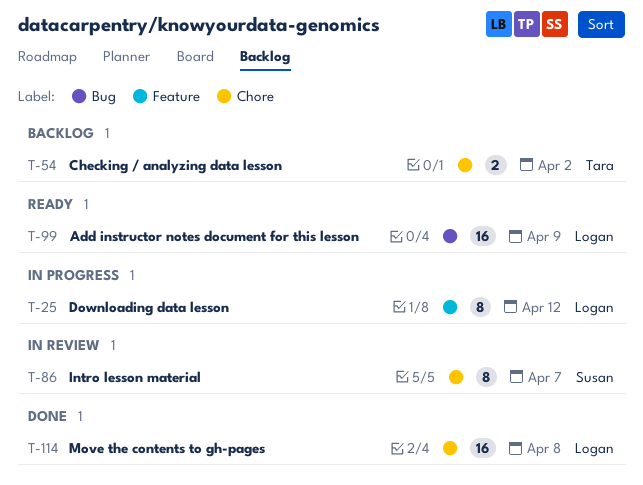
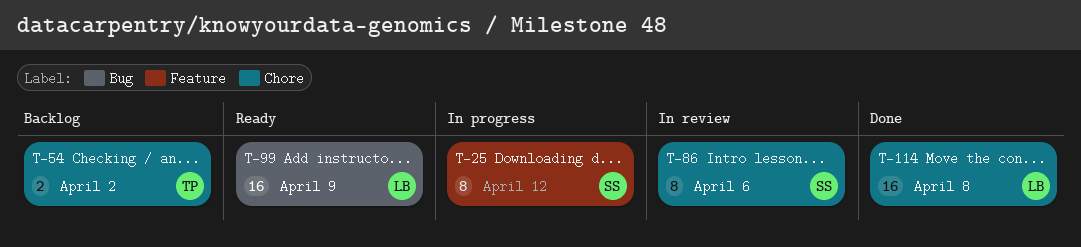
T-25, owner: Logan -> Susan
T-86, due: Apr 7 -> Apr 6

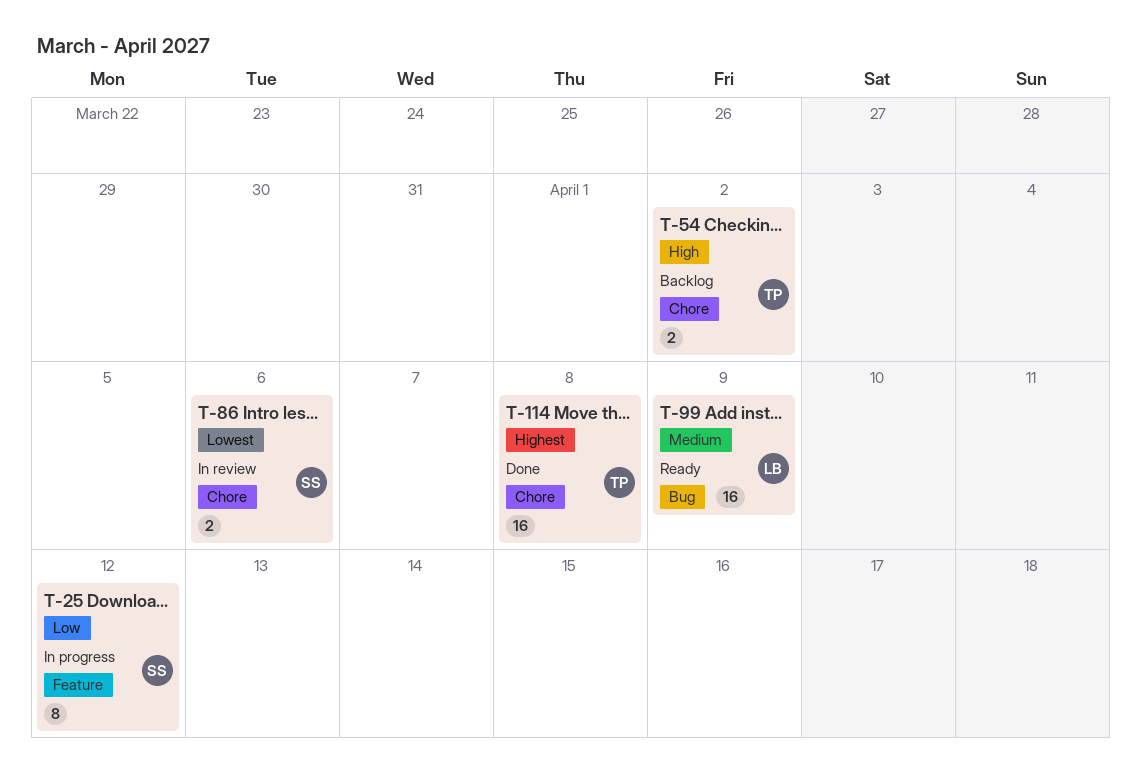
T-86, estimate: 8 -> 2
T-114, owner: LB -> TP

